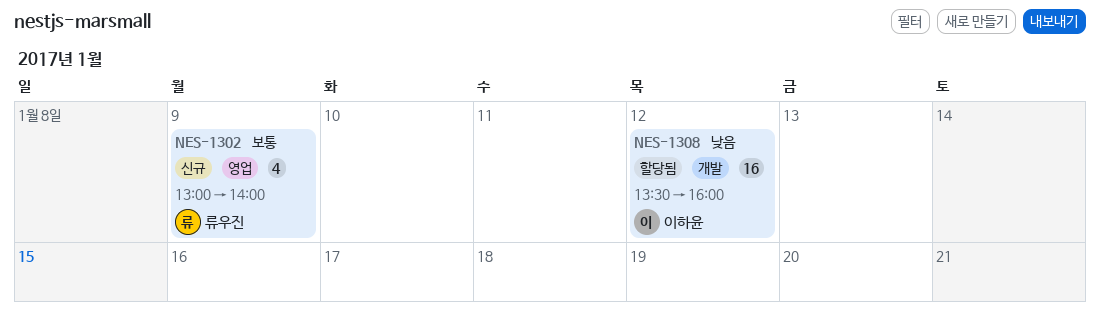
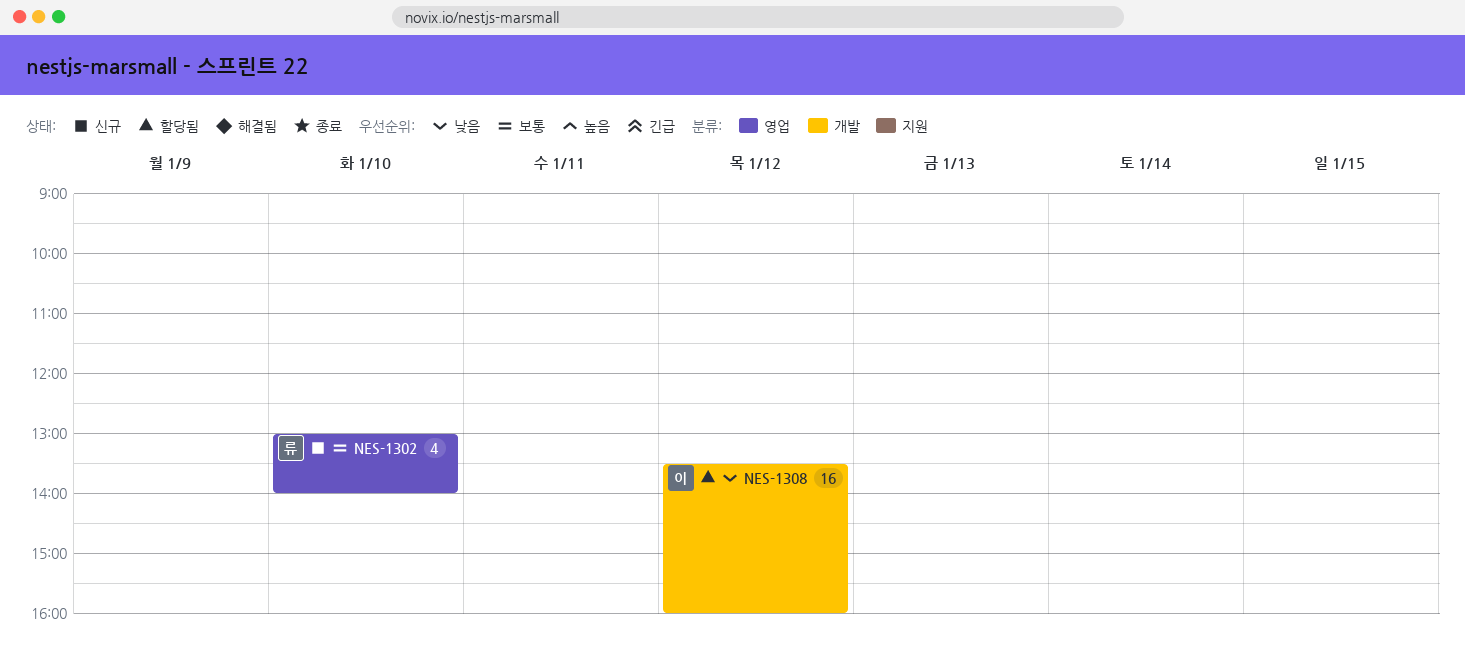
NES-1302, day: Jan 9 -> Jan 10

